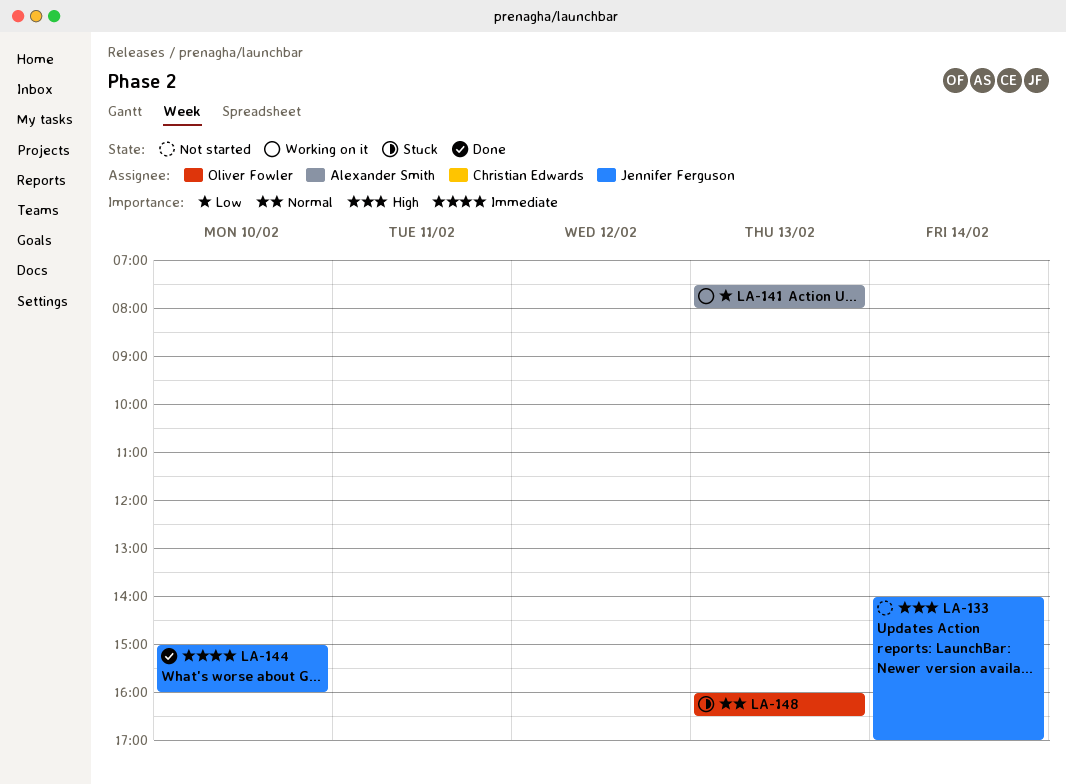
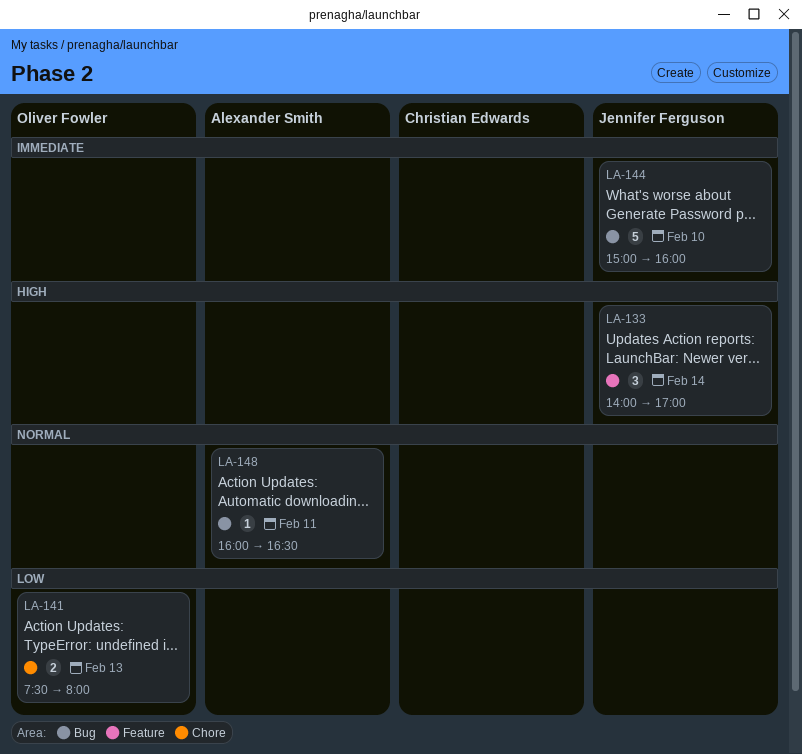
LA-141, owner: Alexander Smith -> Oliver Fowler
LA-148, owner: Oliver Fowler -> Alexander Smith
LA-148, day: Feb 13 -> Feb 11

